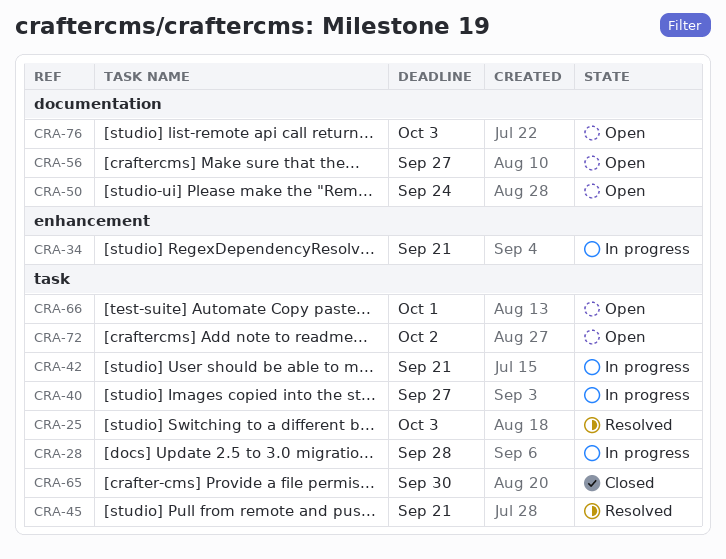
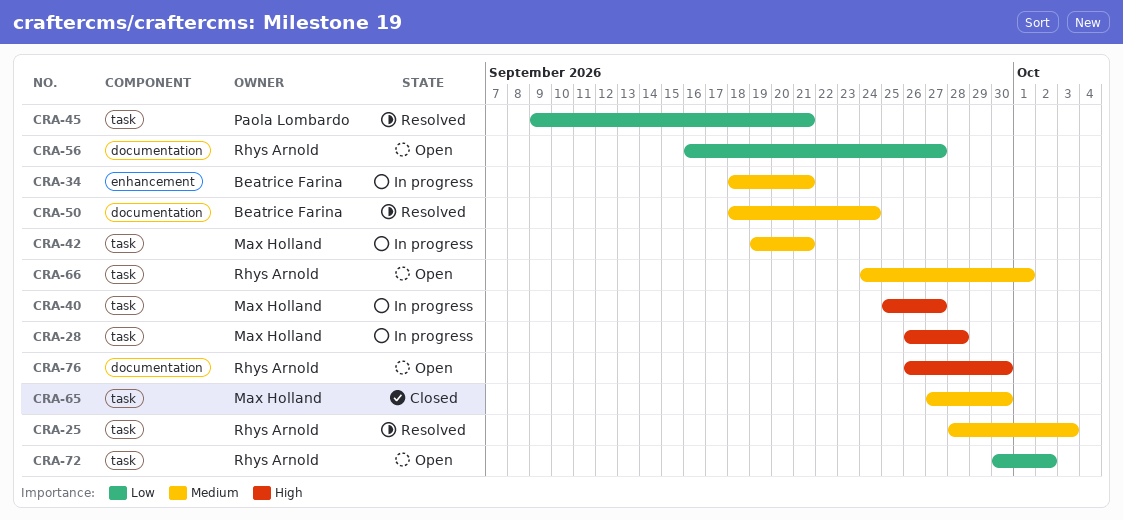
CRA-50, status: Open -> Resolved
CRA-76, due: Oct 3 -> Sep 30

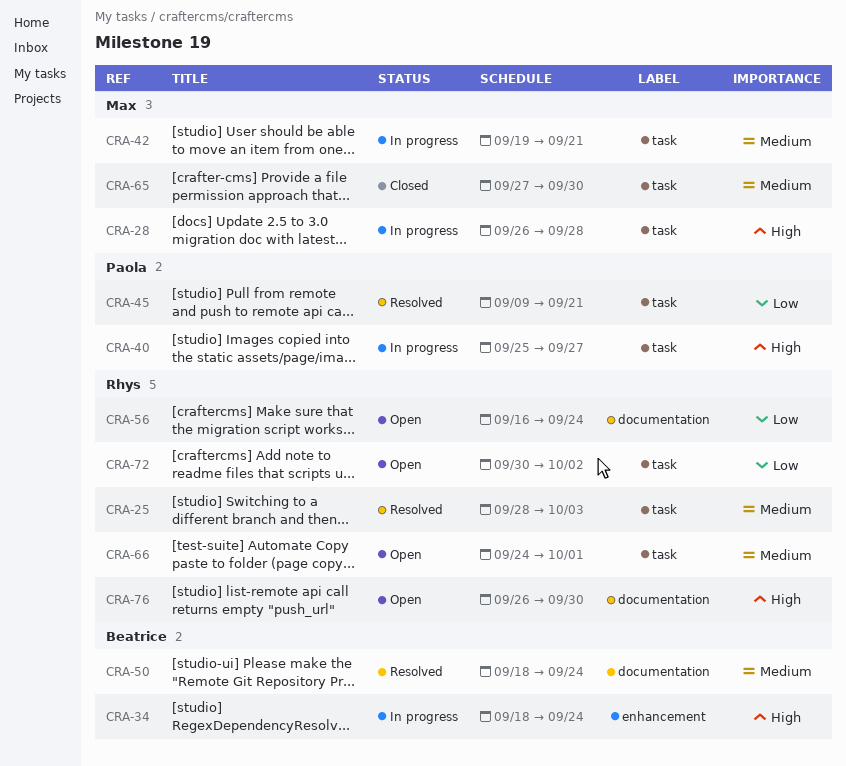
CRA-34, priority: Medium -> High
CRA-34, due: Sep 21 -> Sep 24
CRA-40, owner: Max Holland -> Paola Lombardo
CRA-56, due: Sep 27 -> Sep 24

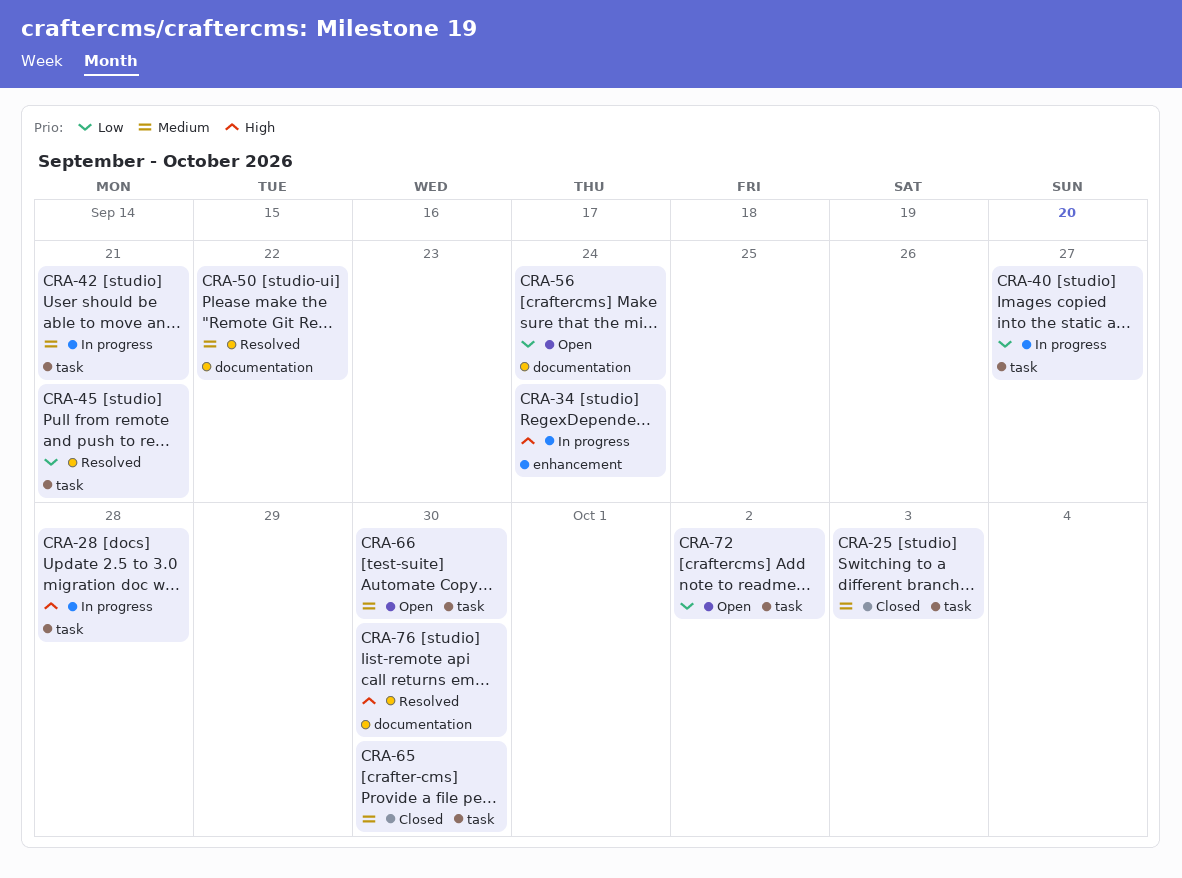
CRA-25, status: Resolved -> Closed
CRA-40, priority: High -> Low
CRA-50, due: Sep 24 -> Sep 22
CRA-66, due: Oct 1 -> Sep 30
CRA-76, status: Open -> Resolved

